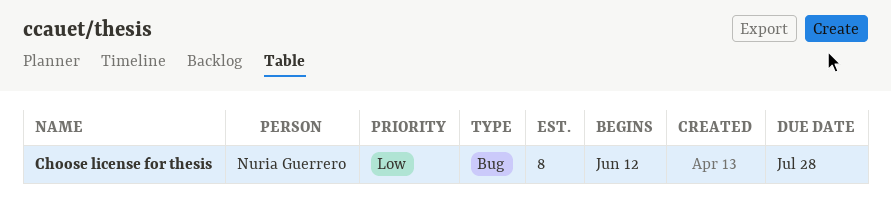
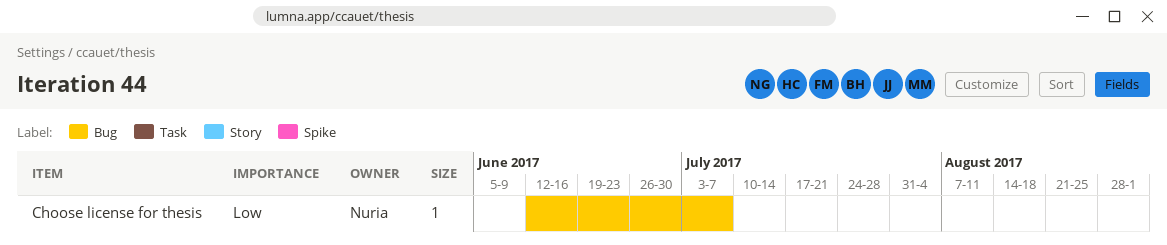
Choose license for thesis, estimate: 8 -> 1
Choose license for thesis, due: Jul 28 -> Jul 7

